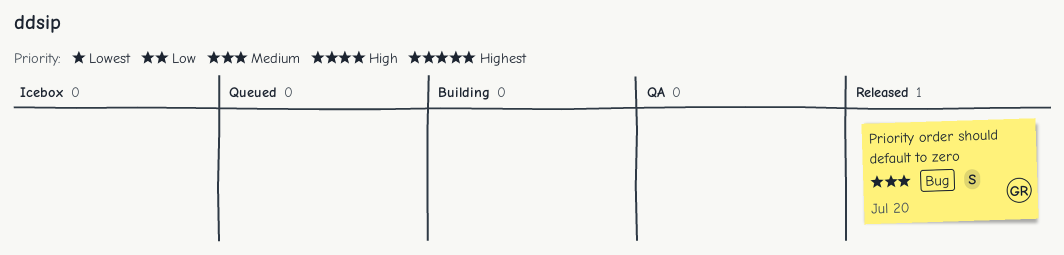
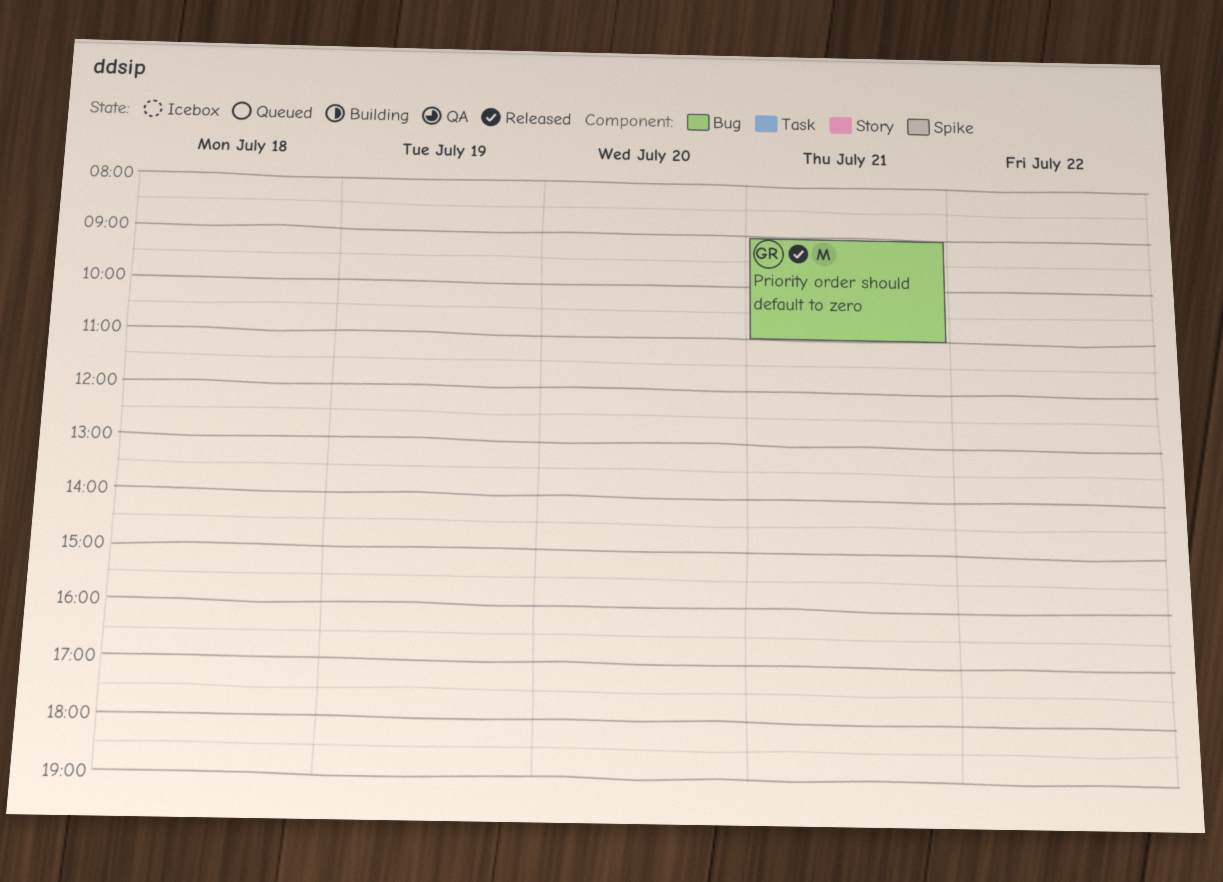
Priority order should default to zero, estimate: S -> M
Priority order should default to zero, day: Jul 20 -> Jul 21

